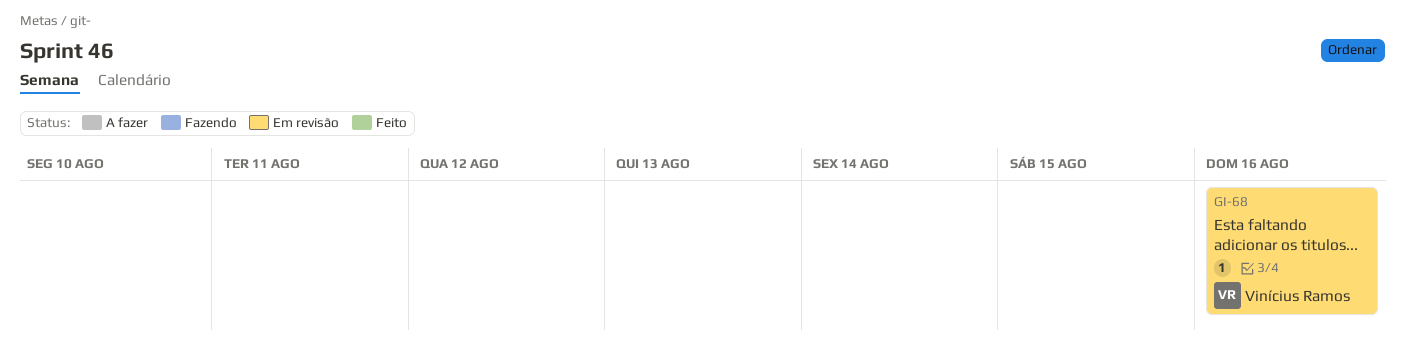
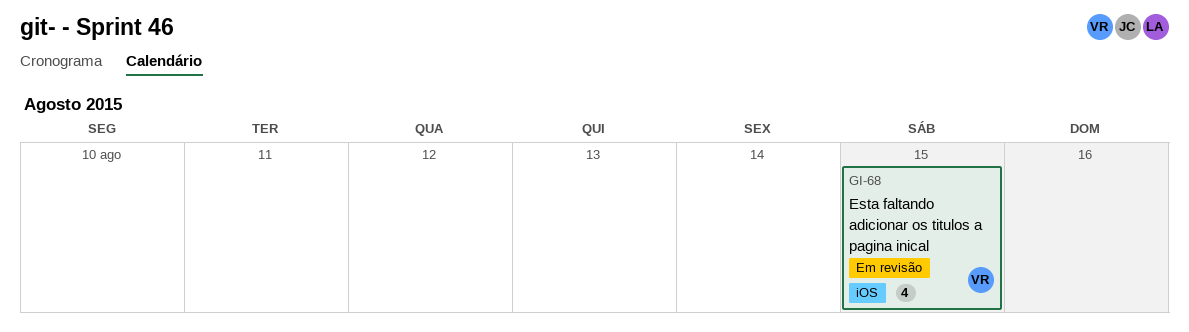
GI-68, estimate: 1 -> 4
GI-68, due: Aug 16 -> Aug 15

